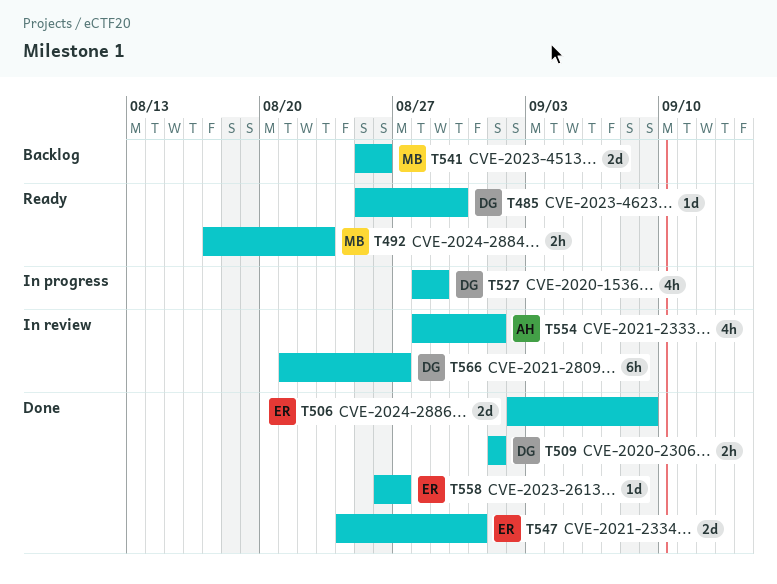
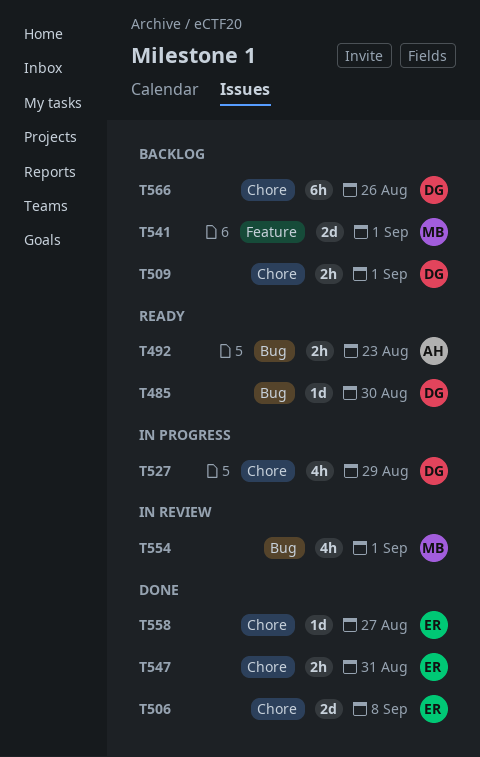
T492, owner: MB -> AH
T506, due: Sep 9 -> Sep 8
T509, status: Done -> Backlog
T541, due: Aug 26 -> Sep 1
T547, estimate: 2d -> 2h
T554, owner: AH -> MB
T566, status: In review -> Backlog
T566, due: Aug 27 -> Aug 26

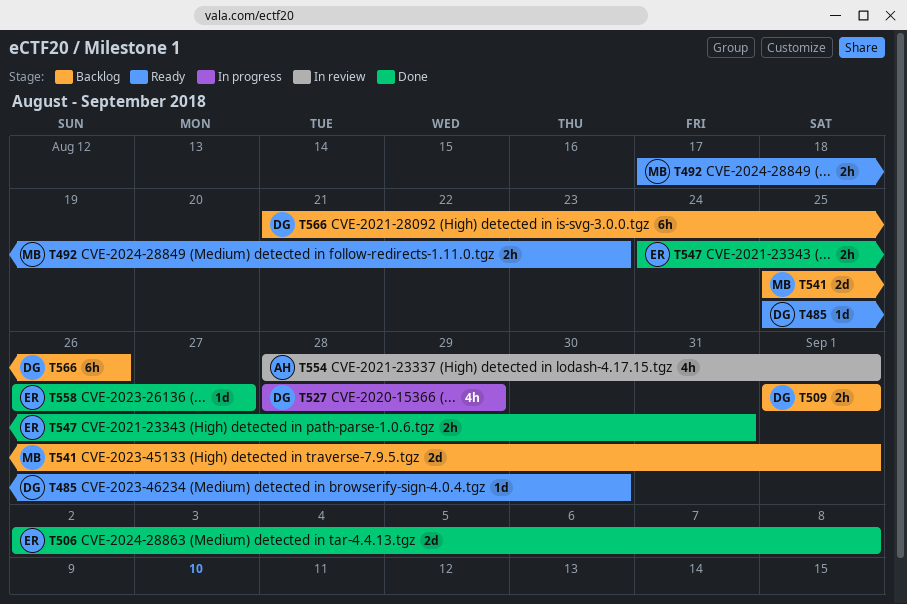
T492, owner: AH -> MB
T554, owner: MB -> AH

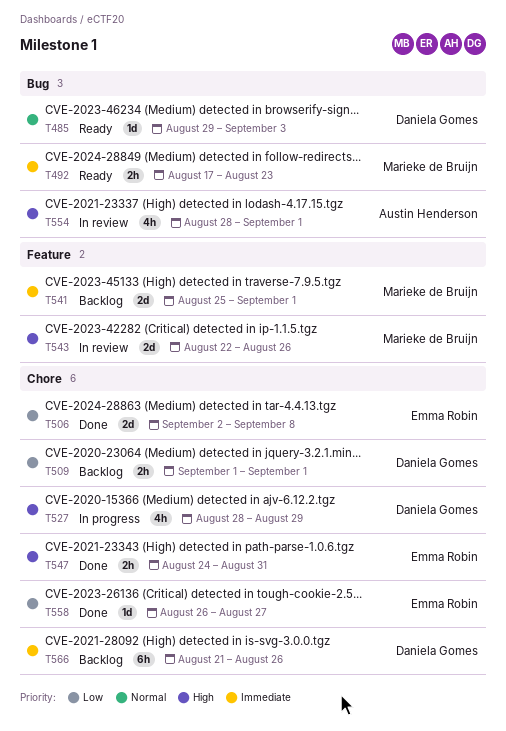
T485, start: Aug 25 -> Aug 29
T485, due: Aug 30 -> Sep 3
T543: none -> present

